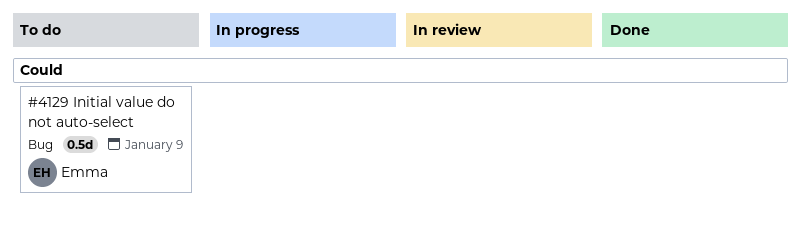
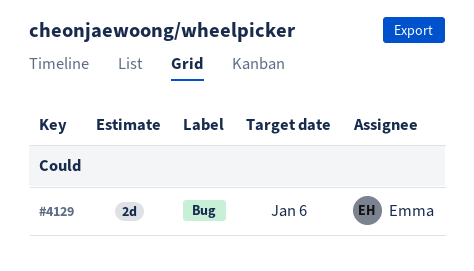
#4129, estimate: 0.5d -> 2d
#4129, due: Jan 9 -> Jan 6

